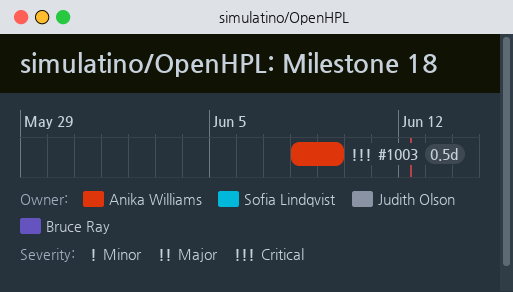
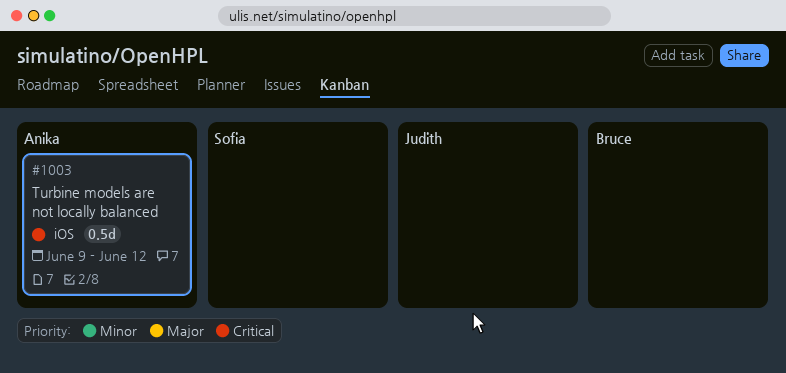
#1003, start: Jun 8 -> Jun 9
#1003, due: Jun 9 -> Jun 12

